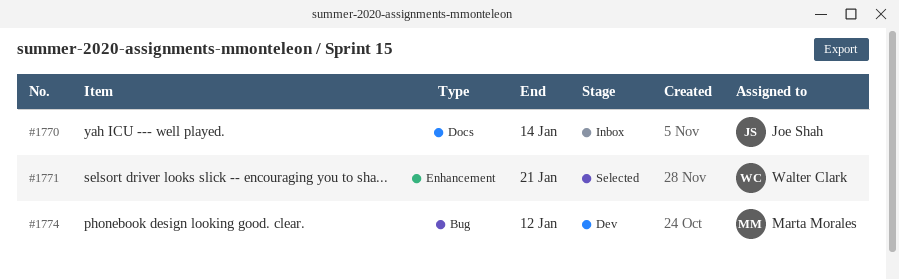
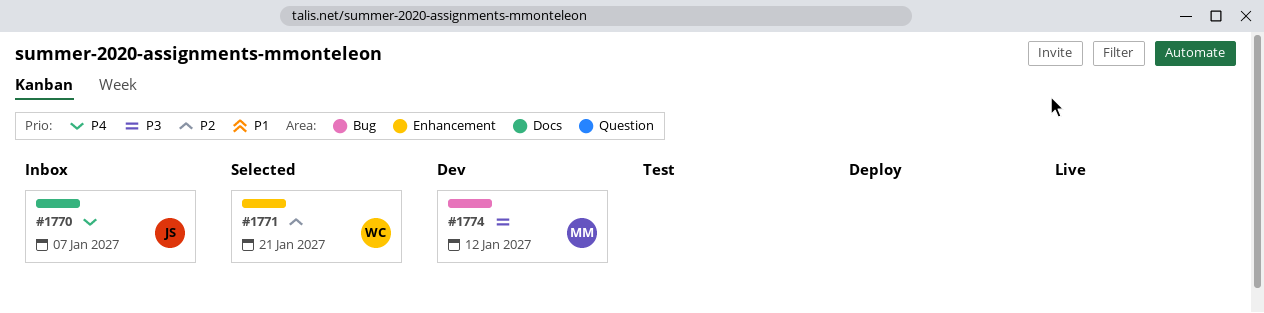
#1770, due: Jan 14 -> Jan 7

